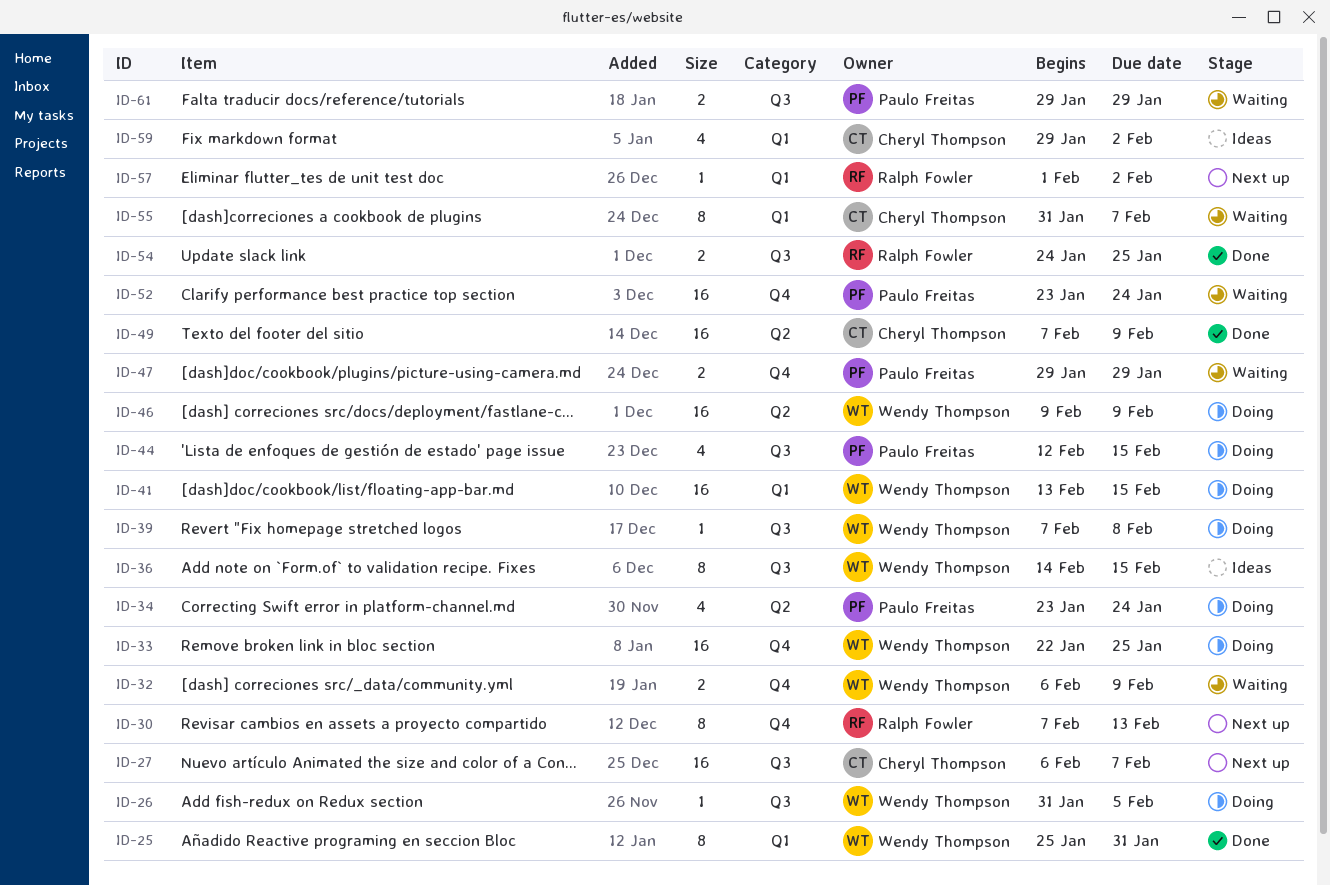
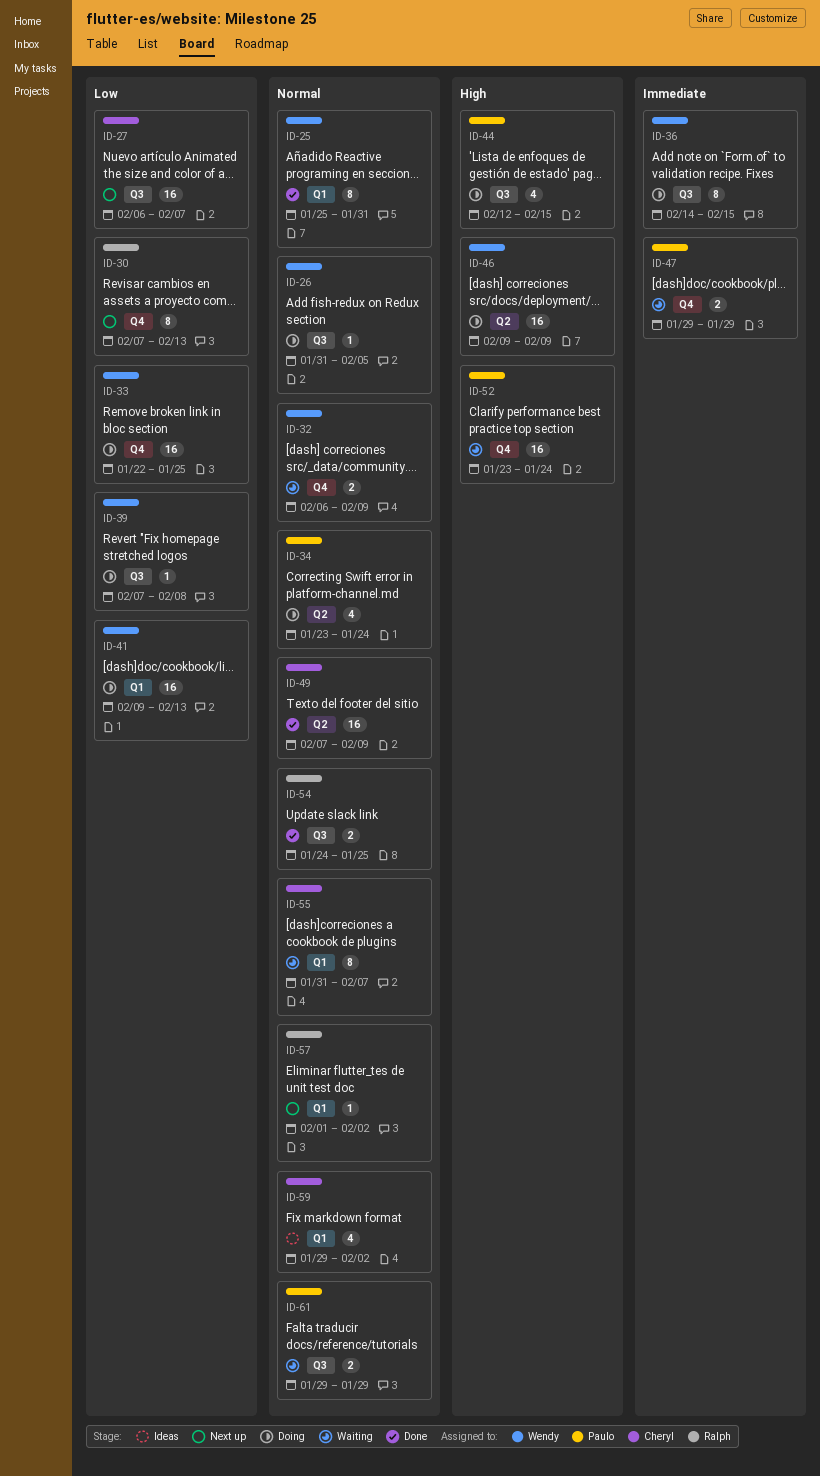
ID-36, status: Ideas -> Doing
ID-41, start: Feb 13 -> Feb 9
ID-41, due: Feb 15 -> Feb 13

